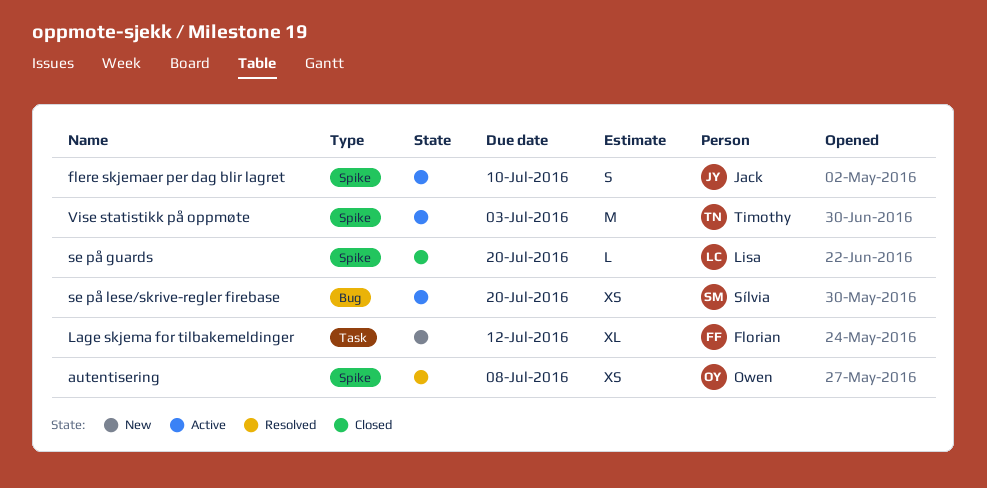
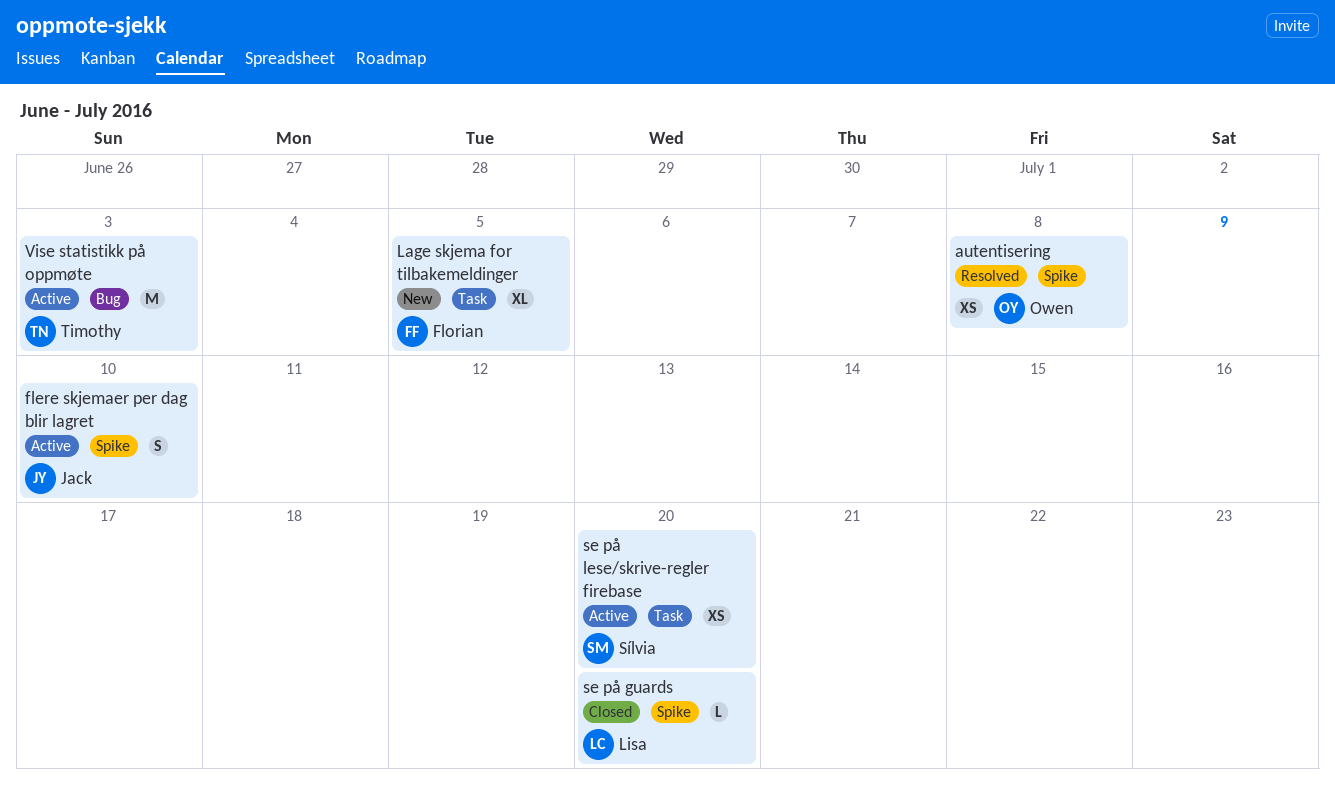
Lage skjema for tilbakemeldinger, due: Jul 12 -> Jul 5
se på lese/skrive-regler firebase, label: Bug -> Task
Vise statistikk på oppmøte, label: Spike -> Bug

